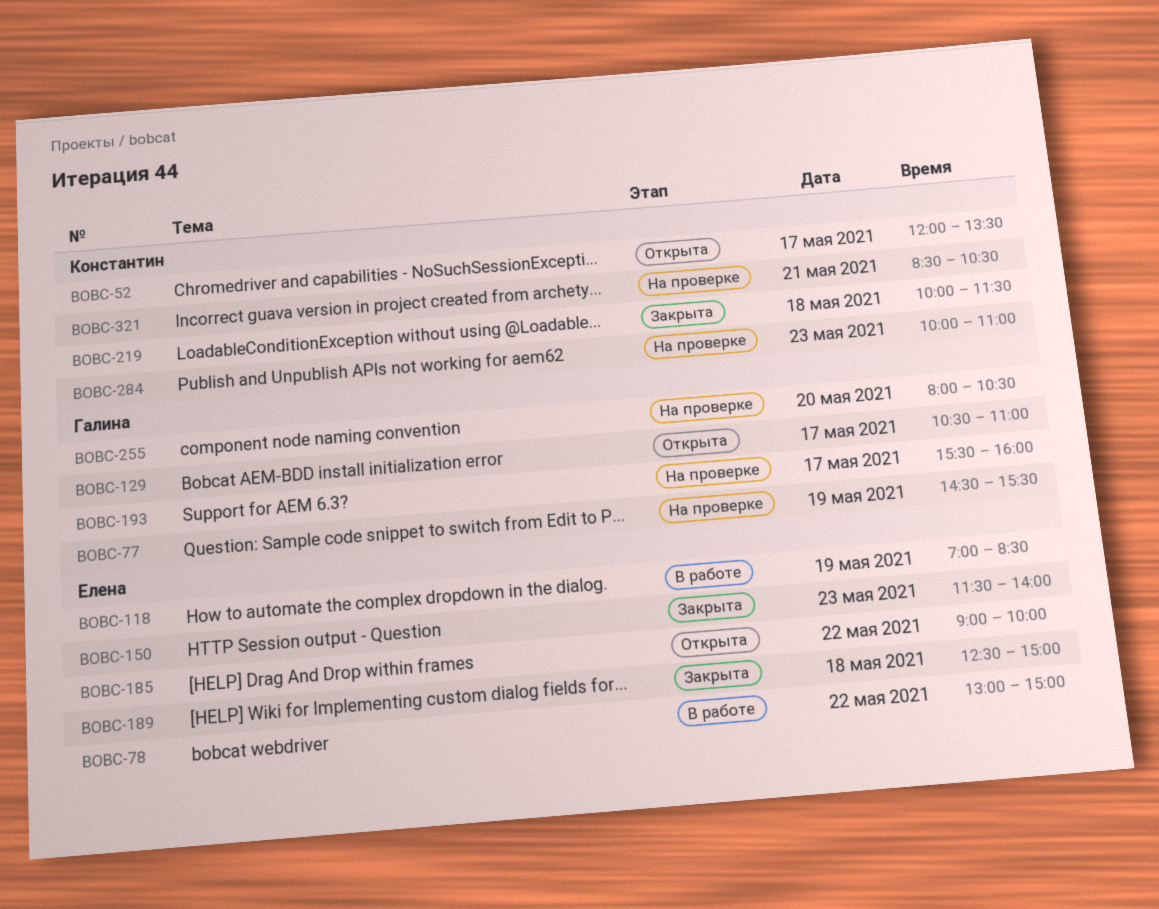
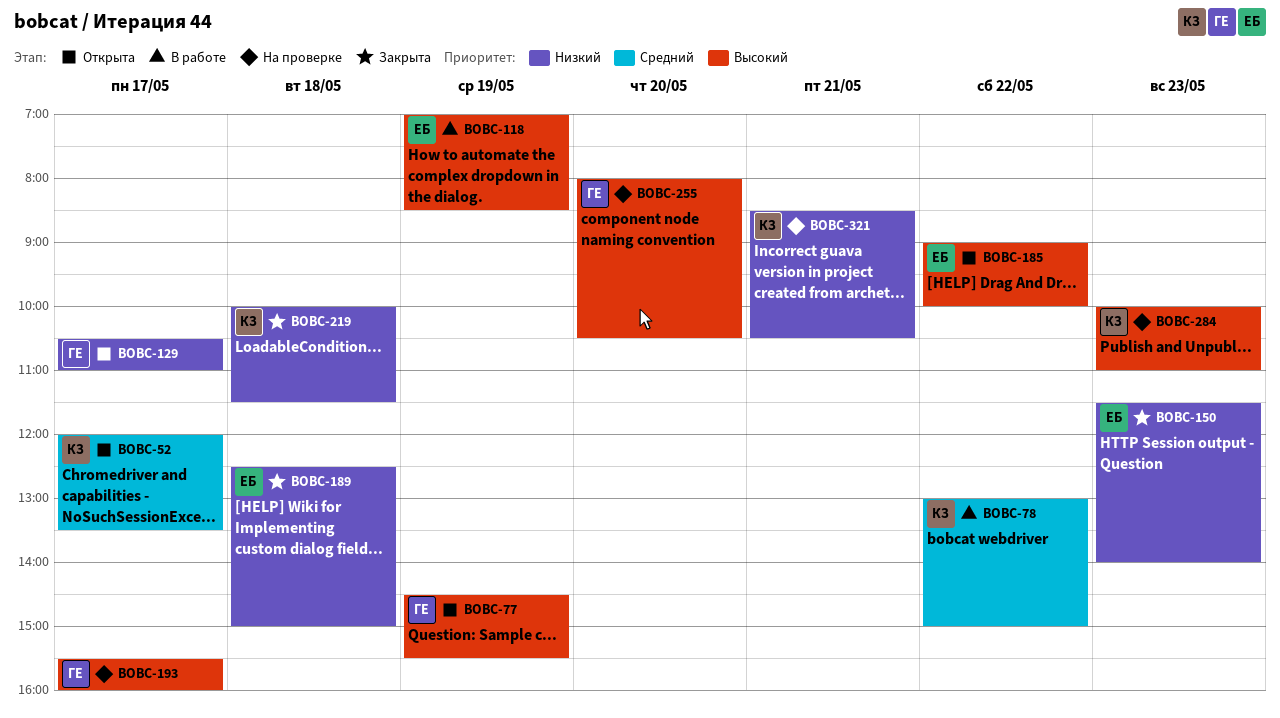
BOBC-77, status: На проверке -> Открыта
BOBC-78, owner: Елена -> Константин

